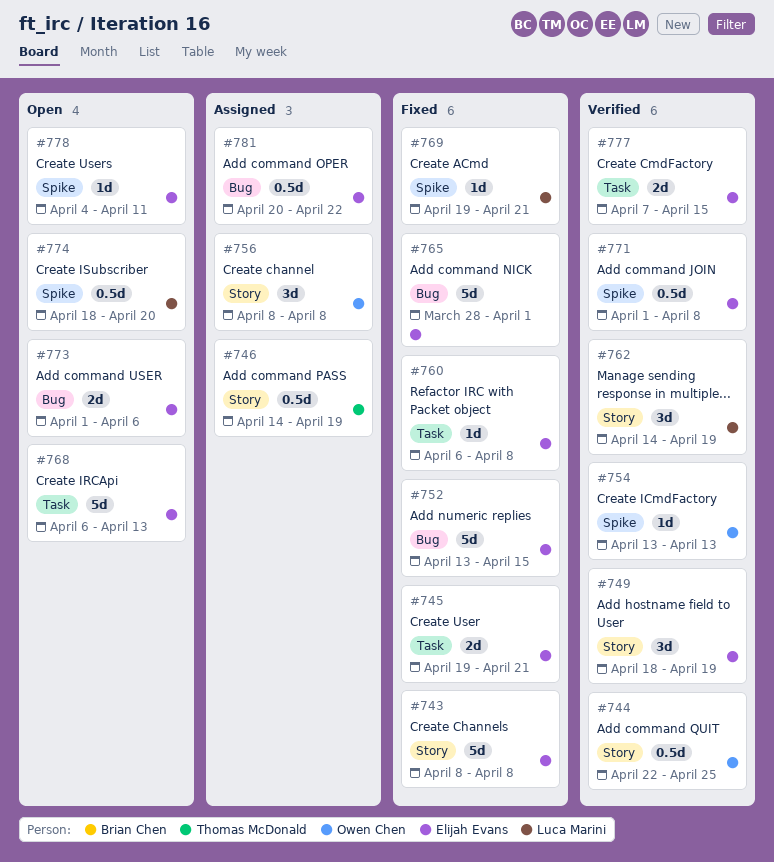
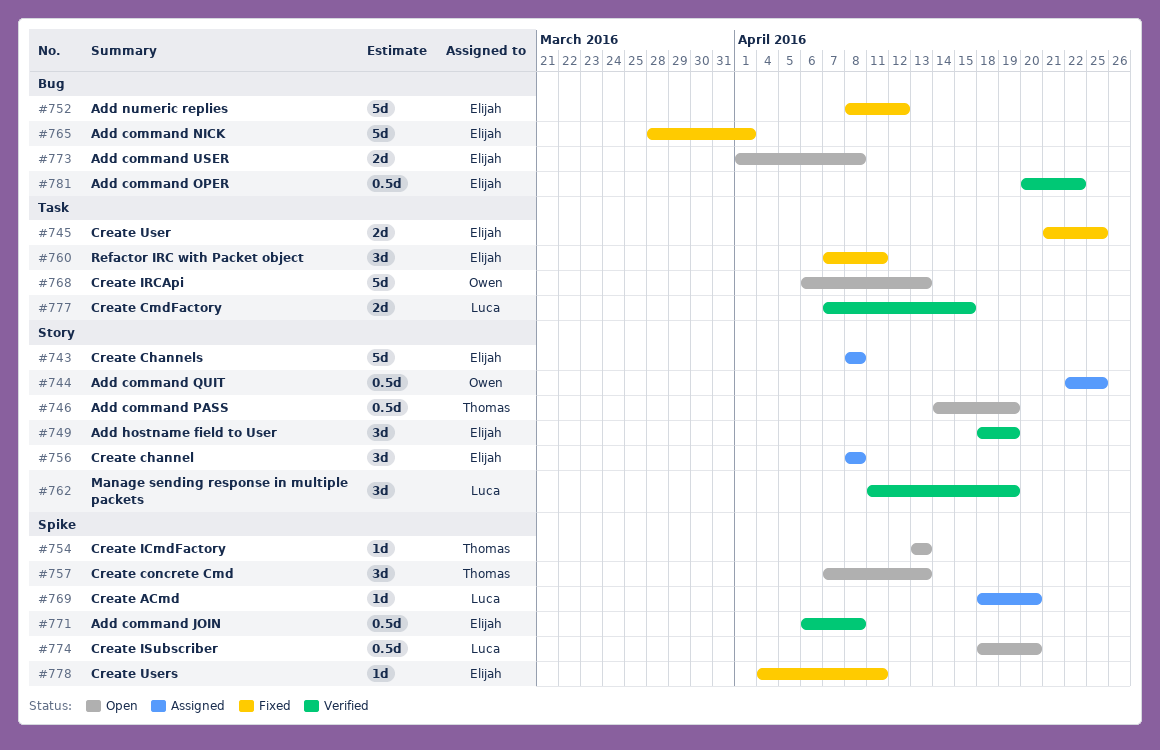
#743, status: Fixed -> Assigned
#744, status: Verified -> Assigned
#745, start: Apr 19 -> Apr 21
#745, due: Apr 21 -> Apr 25
#746, status: Assigned -> Open
#752, start: Apr 13 -> Apr 8
#752, due: Apr 15 -> Apr 12
#754, status: Verified -> Open
#754, owner: Owen Chen -> Thomas McDonald
#756, owner: Owen Chen -> Elijah Evans
#757: none -> present
#760, estimate: 1d -> 3d
#760, start: Apr 6 -> Apr 7
#760, due: Apr 8 -> Apr 11
#762, start: Apr 14 -> Apr 11
#768, owner: Elijah Evans -> Owen Chen
#769, status: Fixed -> Assigned
#769, start: Apr 19 -> Apr 18
#769, due: Apr 21 -> Apr 20
#771, start: Apr 1 -> Apr 6
#773, due: Apr 6 -> Apr 8
#777, owner: Elijah Evans -> Luca Marini
#778, status: Open -> Fixed
#781, status: Assigned -> Verified

